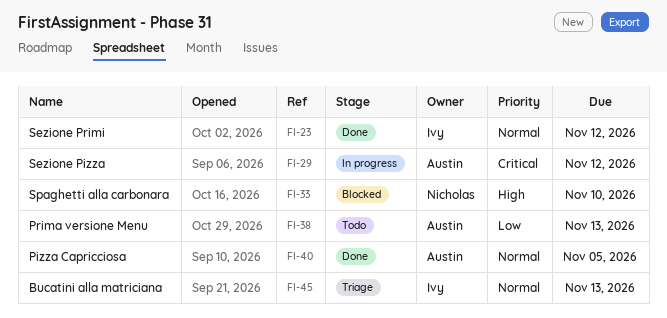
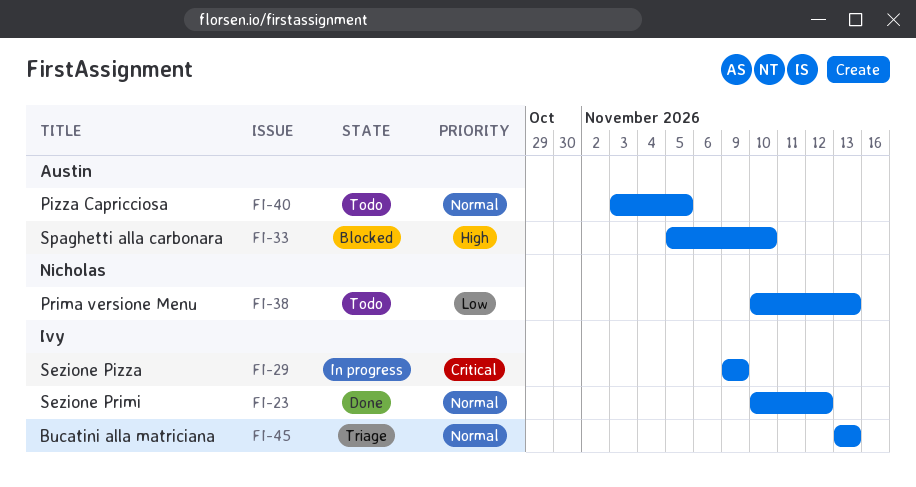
FI-29, owner: Austin -> Ivy
FI-29, due: Nov 12 -> Nov 9
FI-33, owner: Nicholas -> Austin
FI-38, owner: Austin -> Nicholas
FI-40, status: Done -> Todo

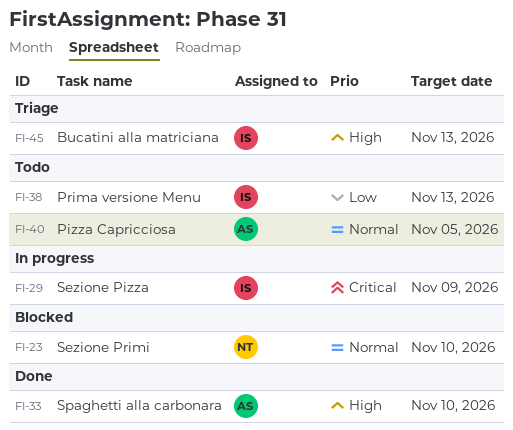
FI-23, status: Done -> Blocked
FI-23, owner: Ivy -> Nicholas
FI-23, due: Nov 12 -> Nov 10
FI-33, status: Blocked -> Done
FI-38, owner: Nicholas -> Ivy
FI-45, priority: Normal -> High

